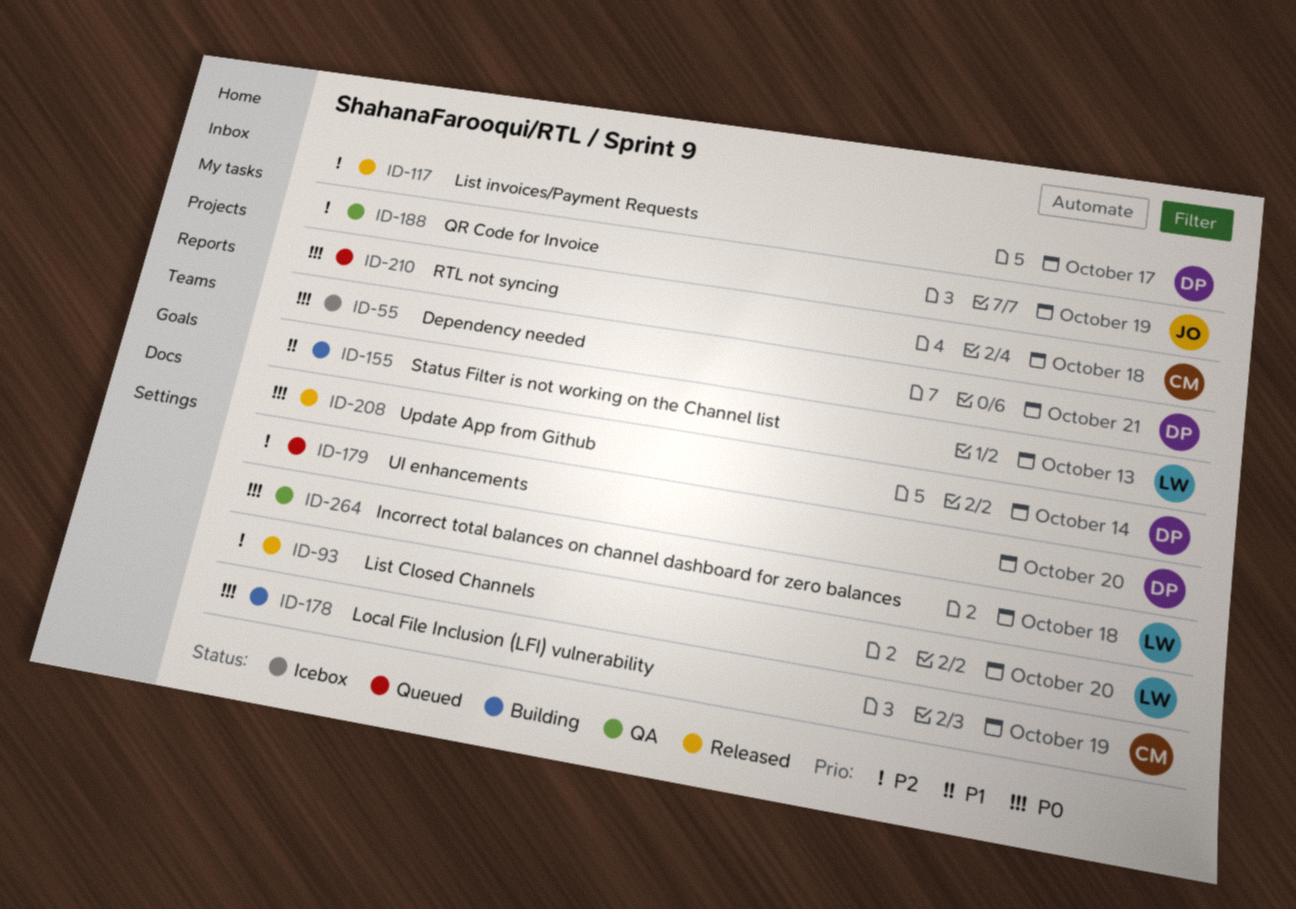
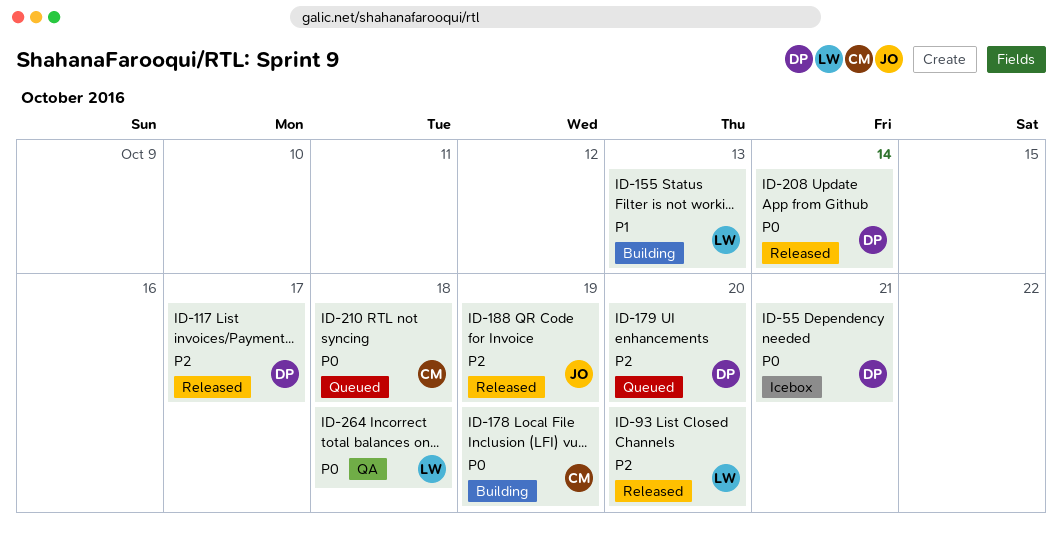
ID-188, status: QA -> Released

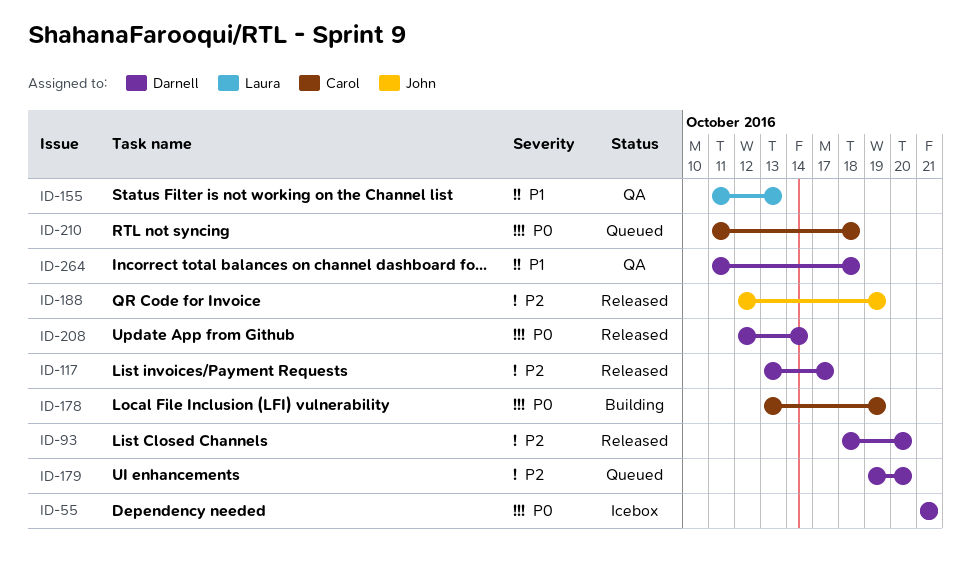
ID-93, owner: Laura -> Darnell
ID-155, status: Building -> QA
ID-264, owner: Laura -> Darnell
ID-264, priority: P0 -> P1

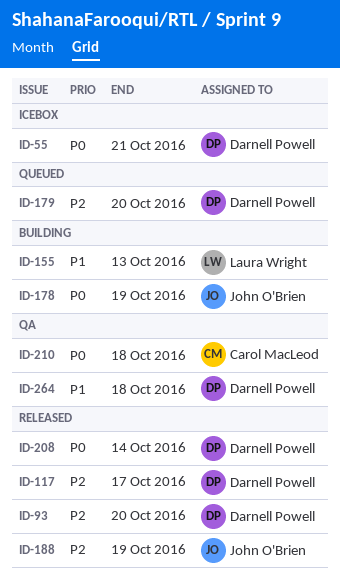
ID-155, status: QA -> Building
ID-178, owner: Carol MacLeod -> John O'Brien
ID-210, status: Queued -> QA

